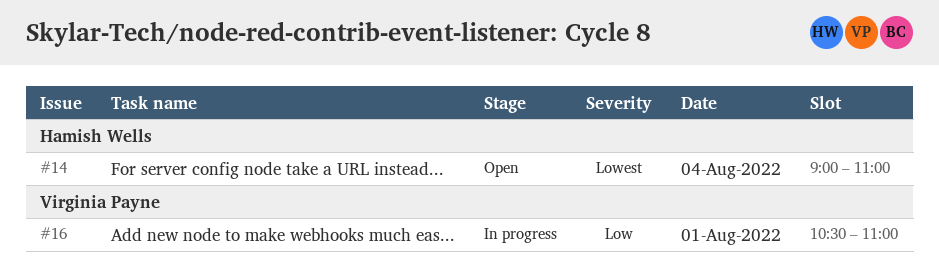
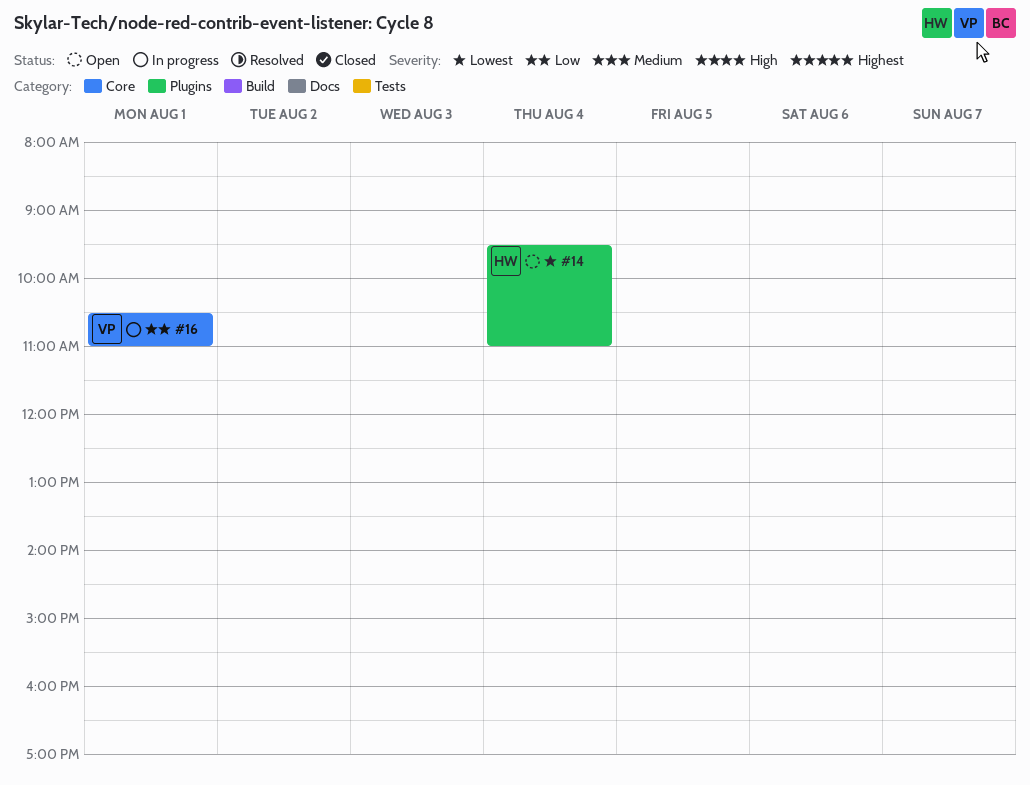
#14, begins: 09:00 -> 09:30

